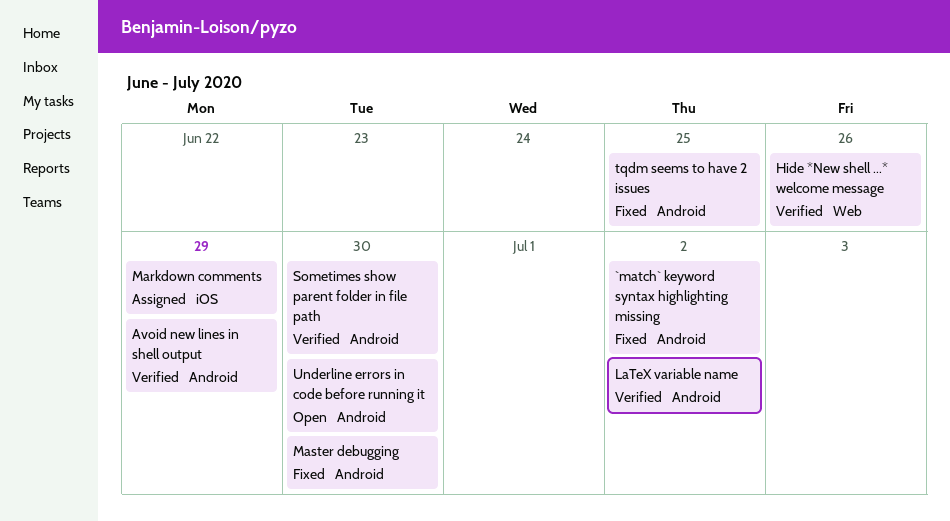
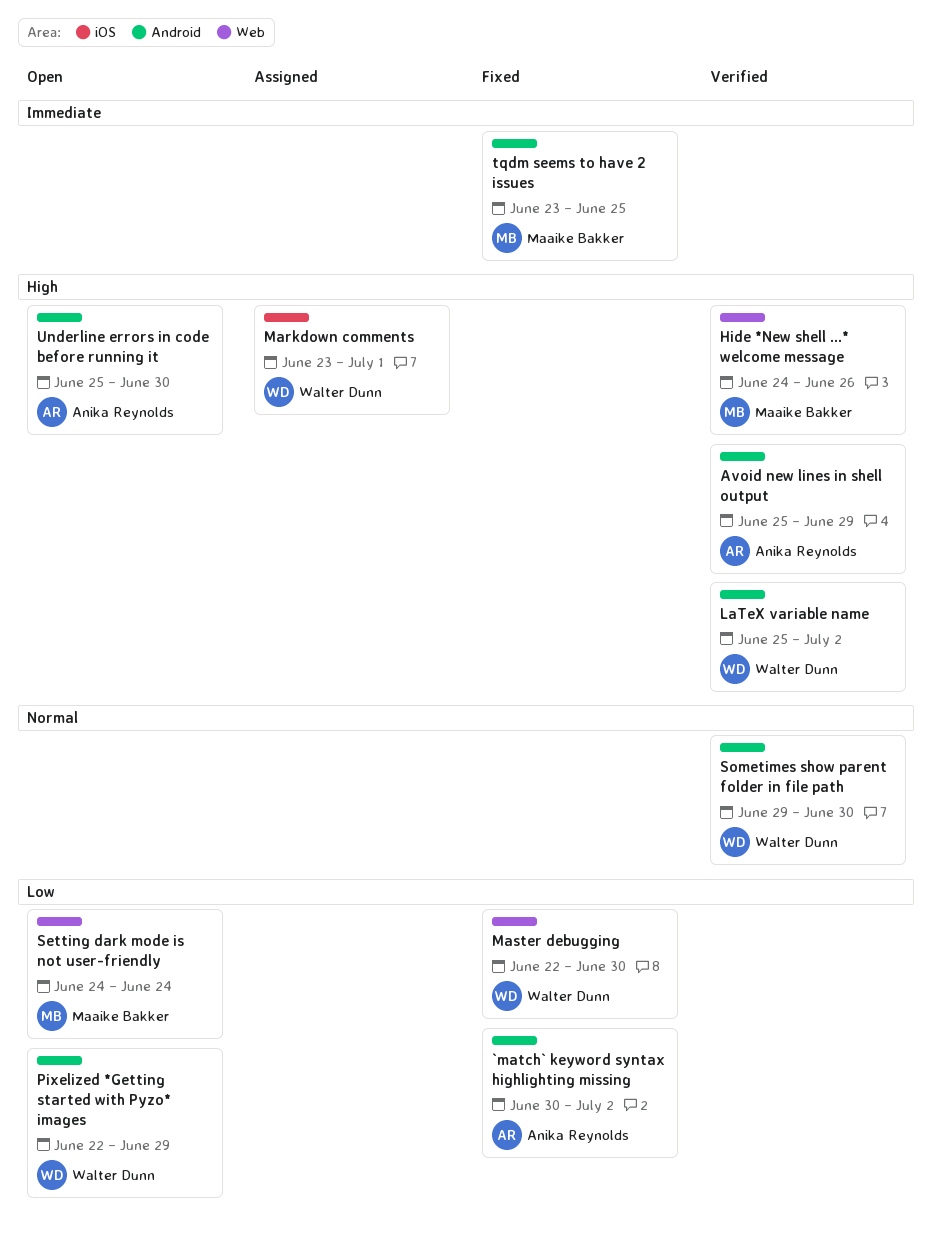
Markdown comments, due: Jun 29 -> Jul 1
Master debugging, label: Android -> Web
Pixelized *Getting started with Pyzo* images: none -> present
Setting dark mode is not user-friendly: none -> present

